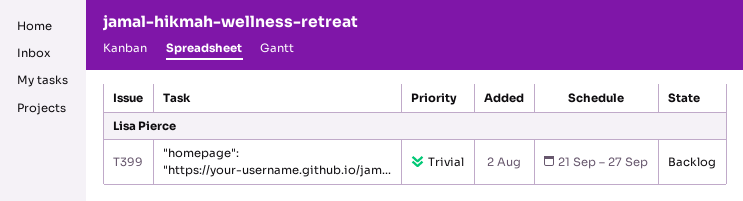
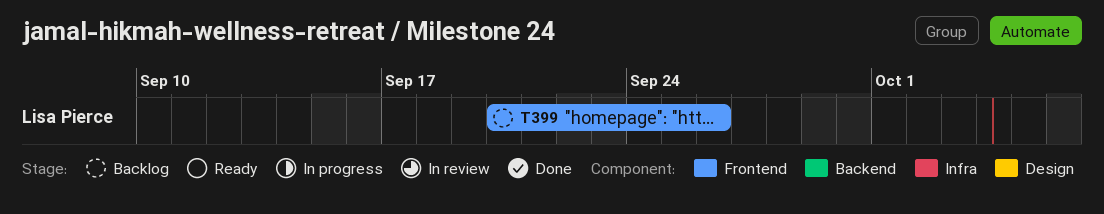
T399, start: Sep 21 -> Sep 20
T399, due: Sep 27 -> Sep 26

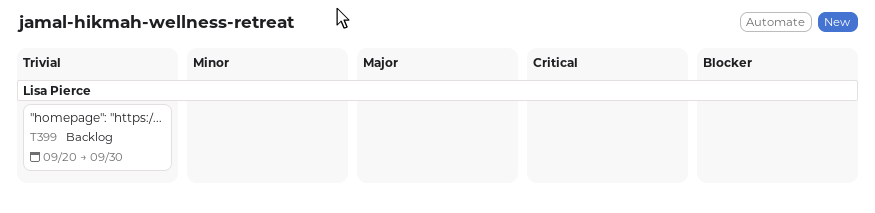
T399, due: Sep 26 -> Sep 30

